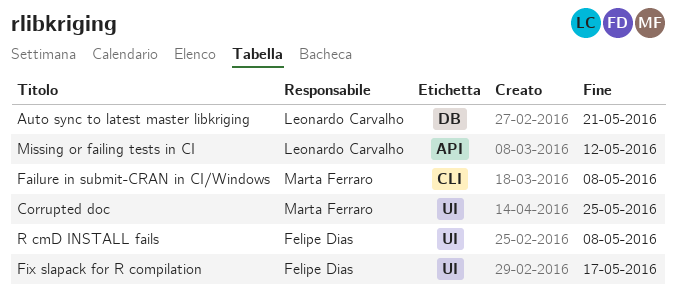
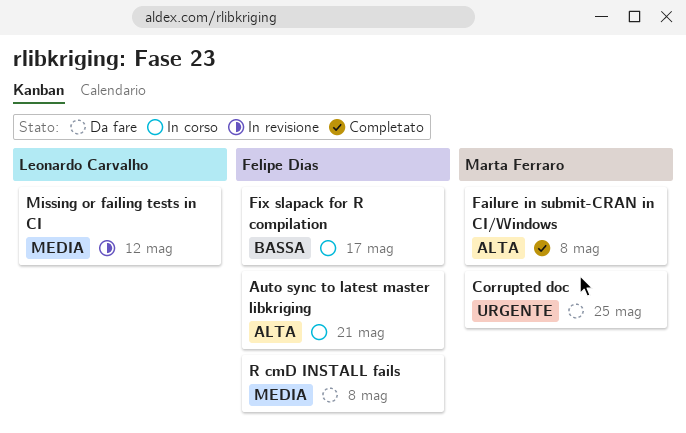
Auto sync to latest master libkriging, owner: Leonardo Carvalho -> Felipe Dias

